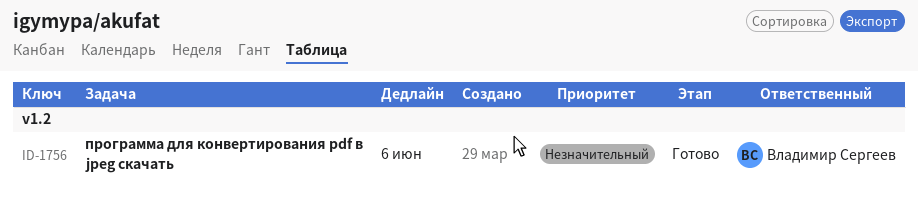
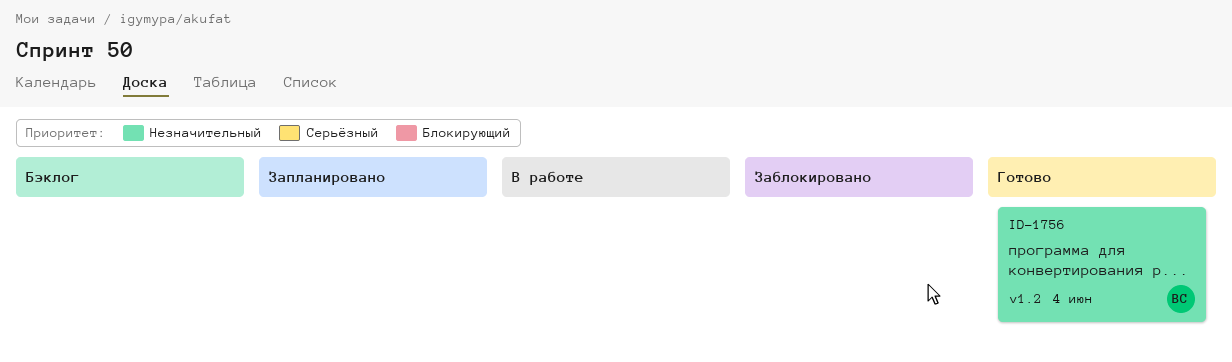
ID-1756, due: Jun 6 -> Jun 4

